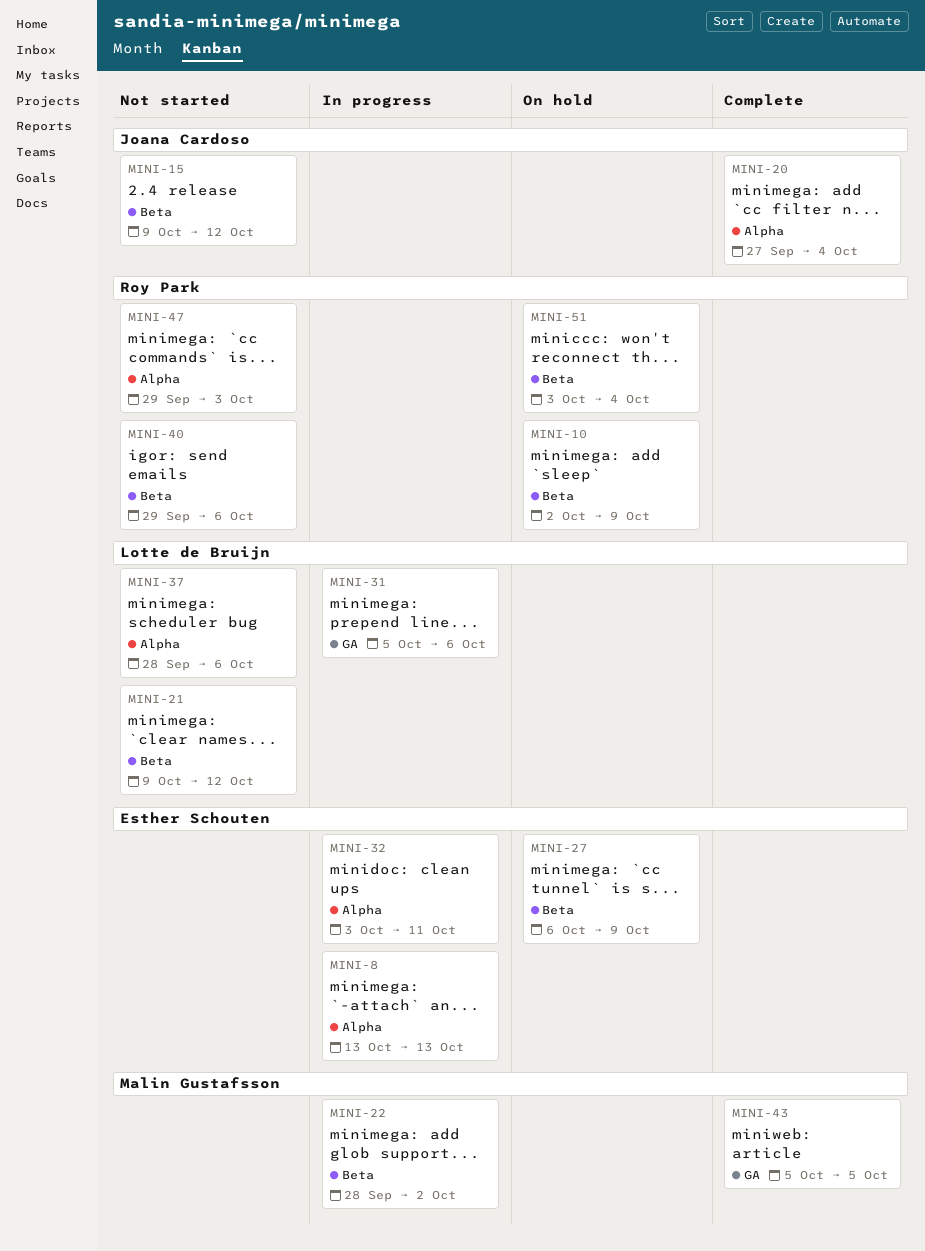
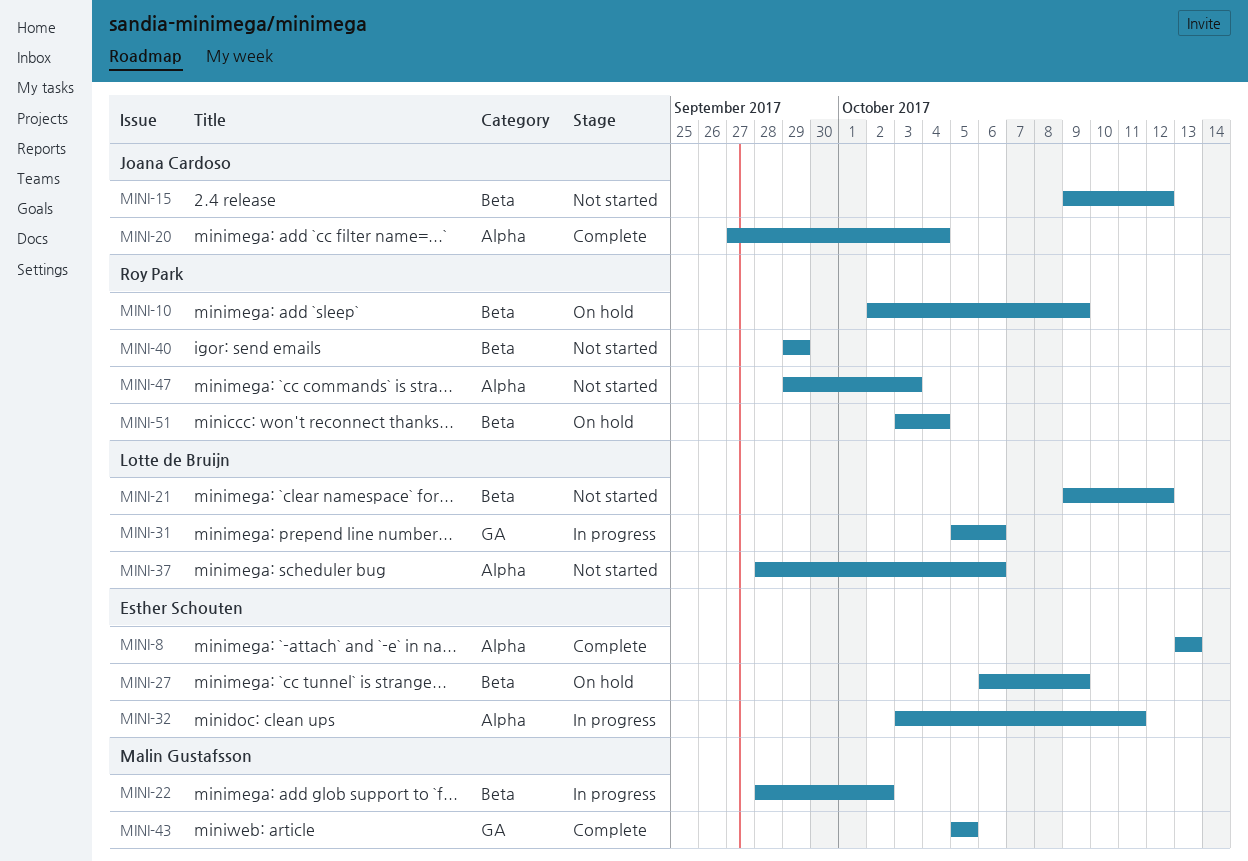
MINI-8, status: In progress -> Complete
MINI-40, due: Oct 6 -> Sep 29

